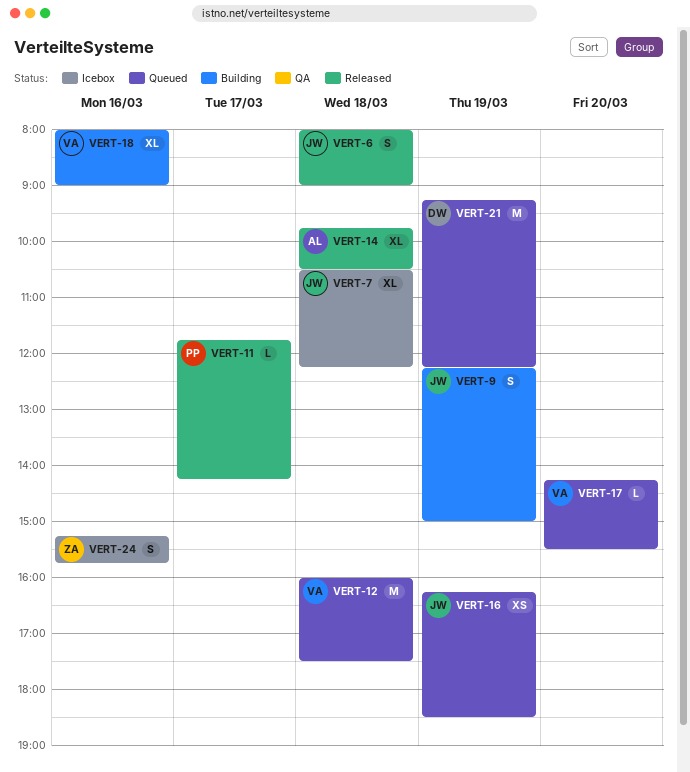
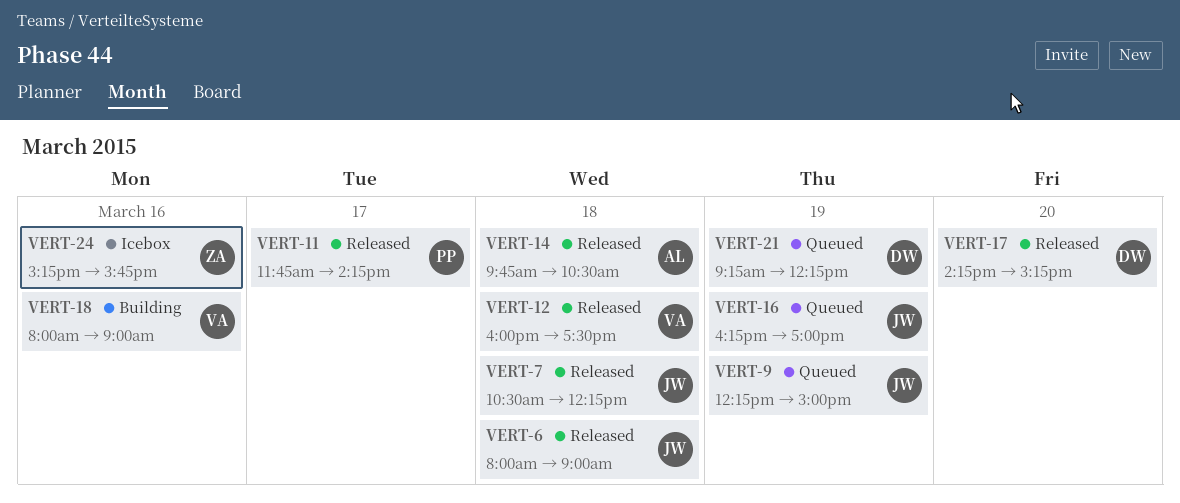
VERT-7, status: Icebox -> Released
VERT-9, status: Building -> Queued
VERT-12, status: Queued -> Released
VERT-16, ends: 18:30 -> 17:00
VERT-17, status: Queued -> Released
VERT-17, owner: VA -> DW
VERT-17, ends: 15:30 -> 15:15

